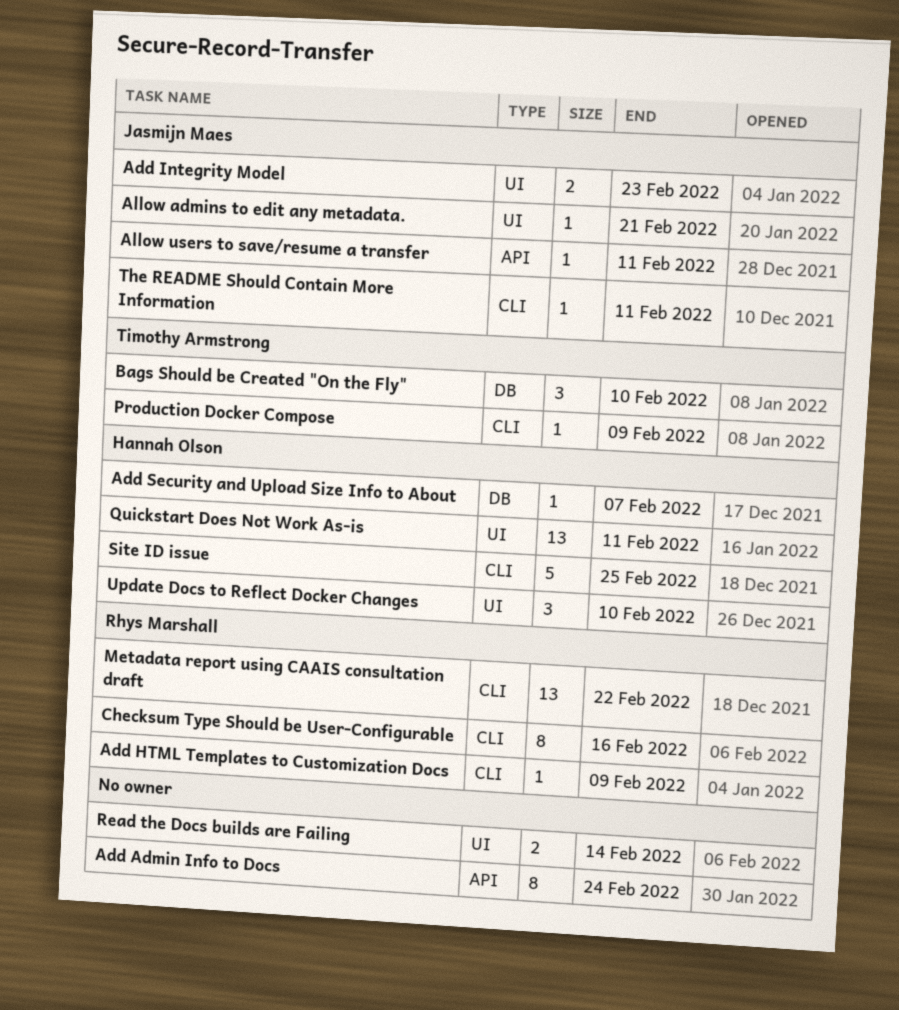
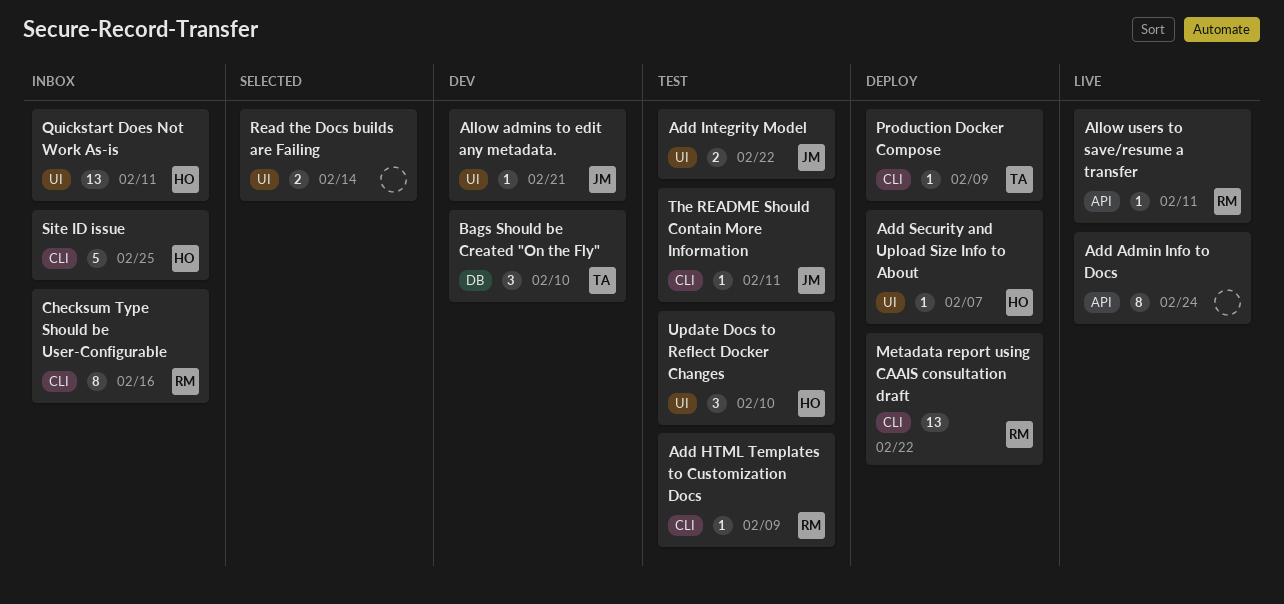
Add Integrity Model, due: Feb 23 -> Feb 22
Add Security and Upload Size Info to About, label: DB -> UI
Allow users to save/resume a transfer, owner: Jasmijn Maes -> Rhys Marshall

